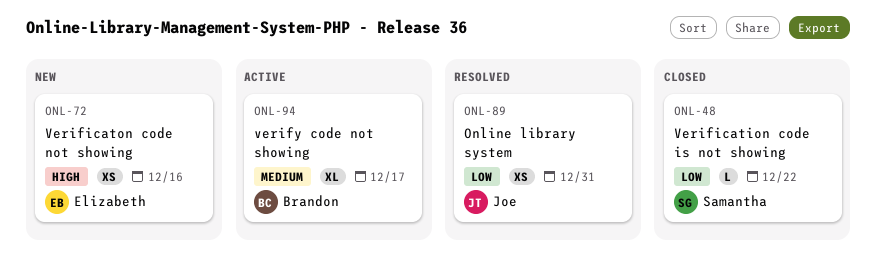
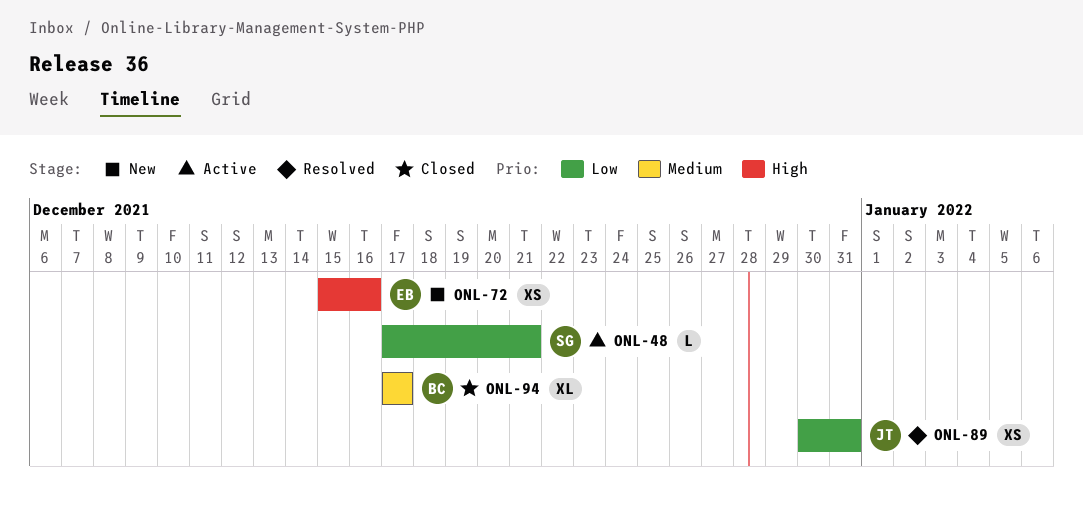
ONL-48, status: Closed -> Active
ONL-48, due: Dec 22 -> Dec 21
ONL-94, status: Active -> Closed

